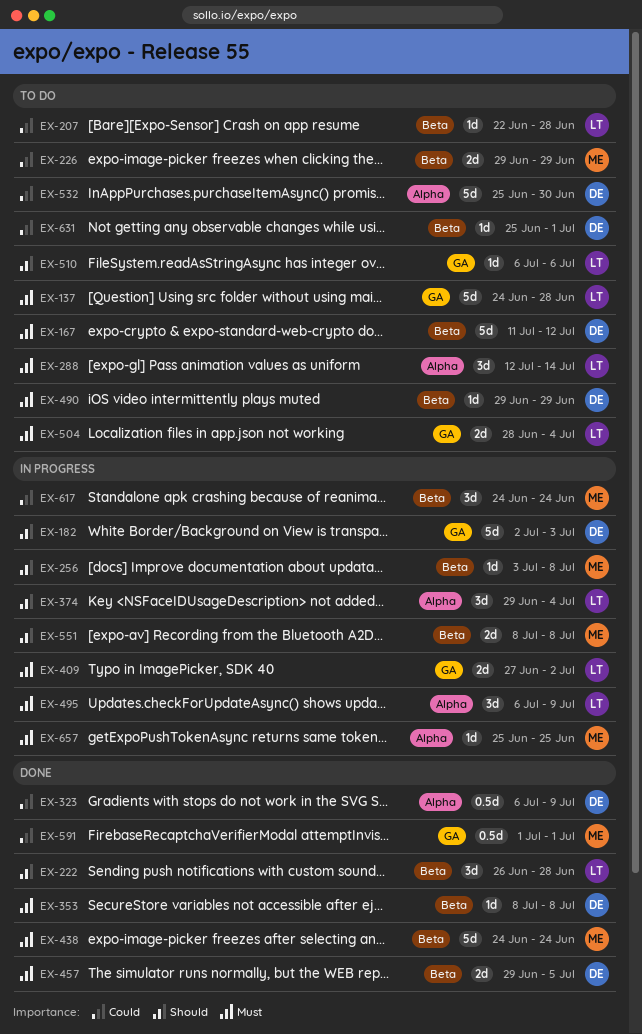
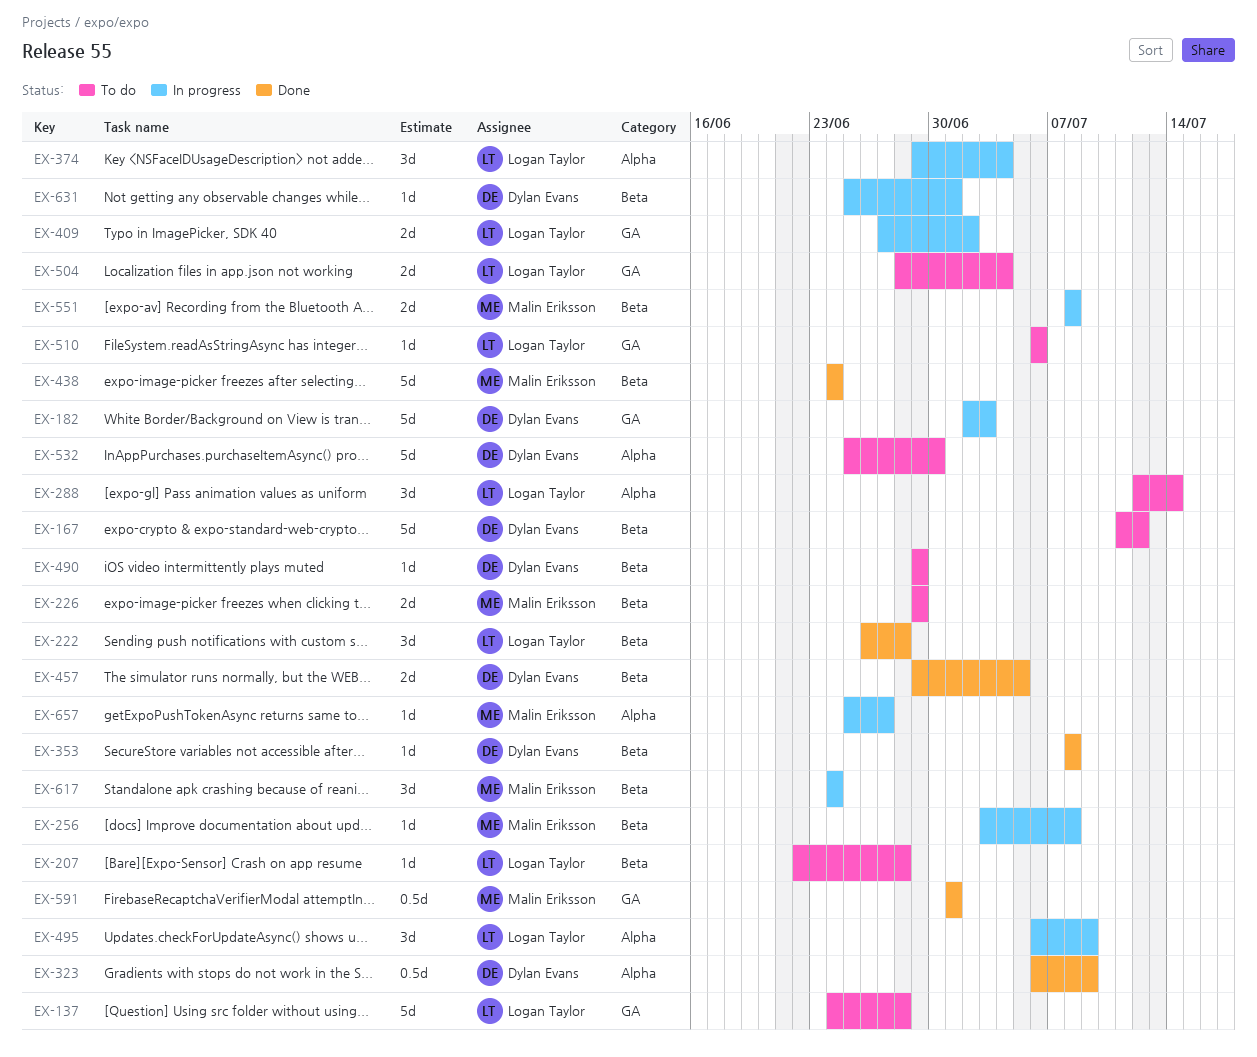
EX-631, status: To do -> In progress
EX-657, due: Jun 25 -> Jun 27

